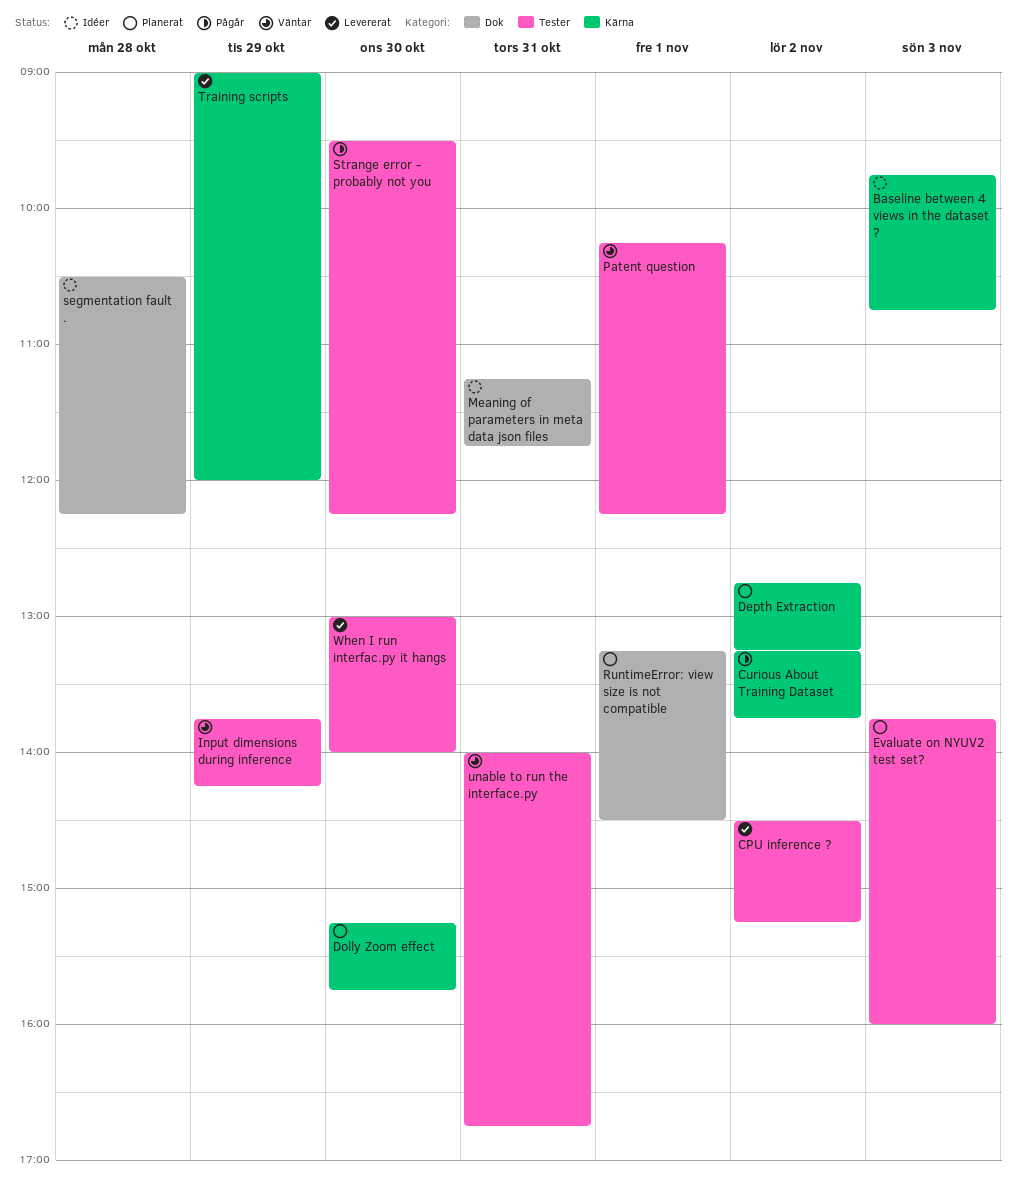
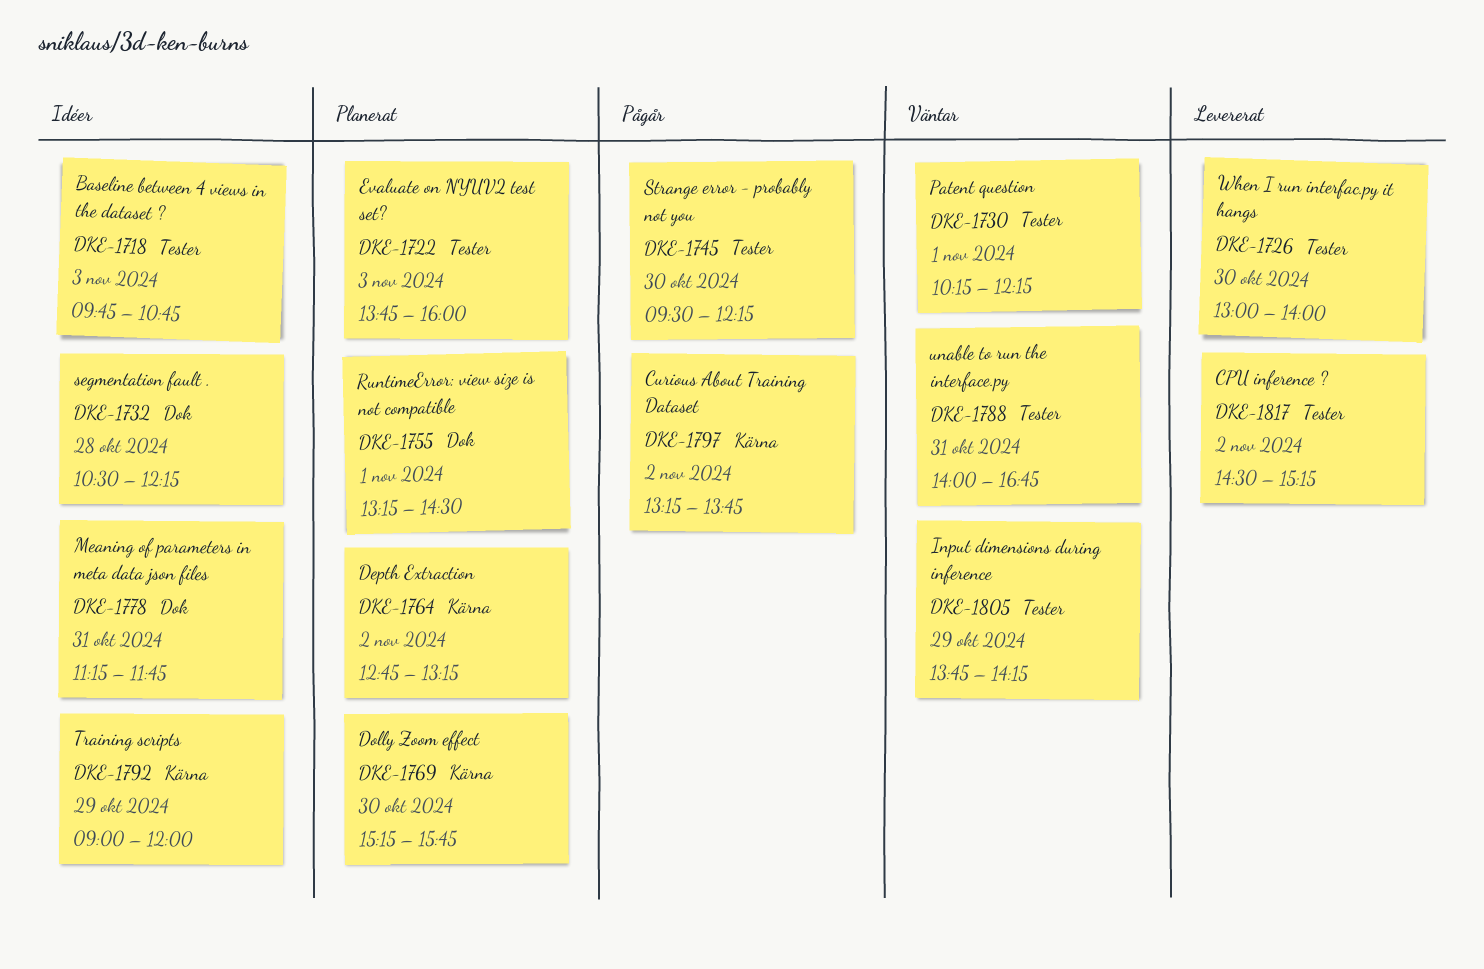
Baseline between 4 views in the dataset ?, label: Kärna -> Tester
Training scripts, status: Levererat -> Idéer

